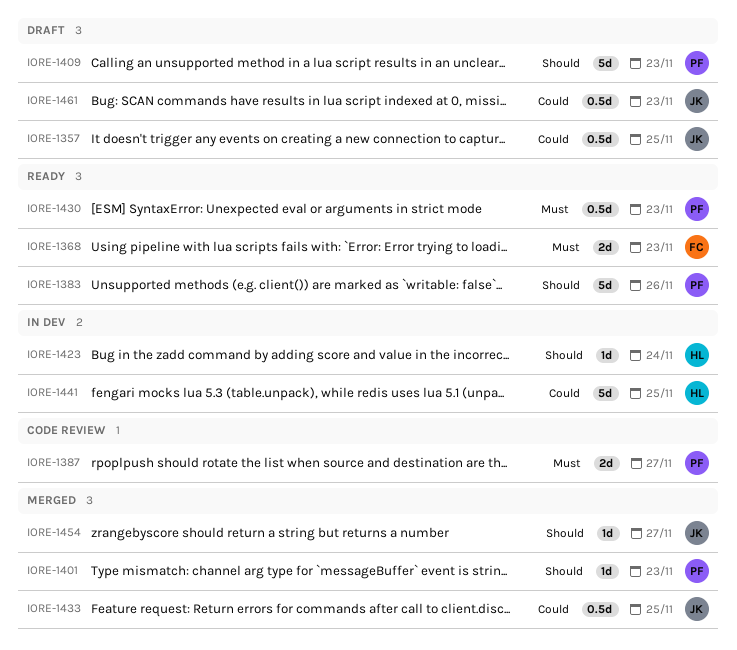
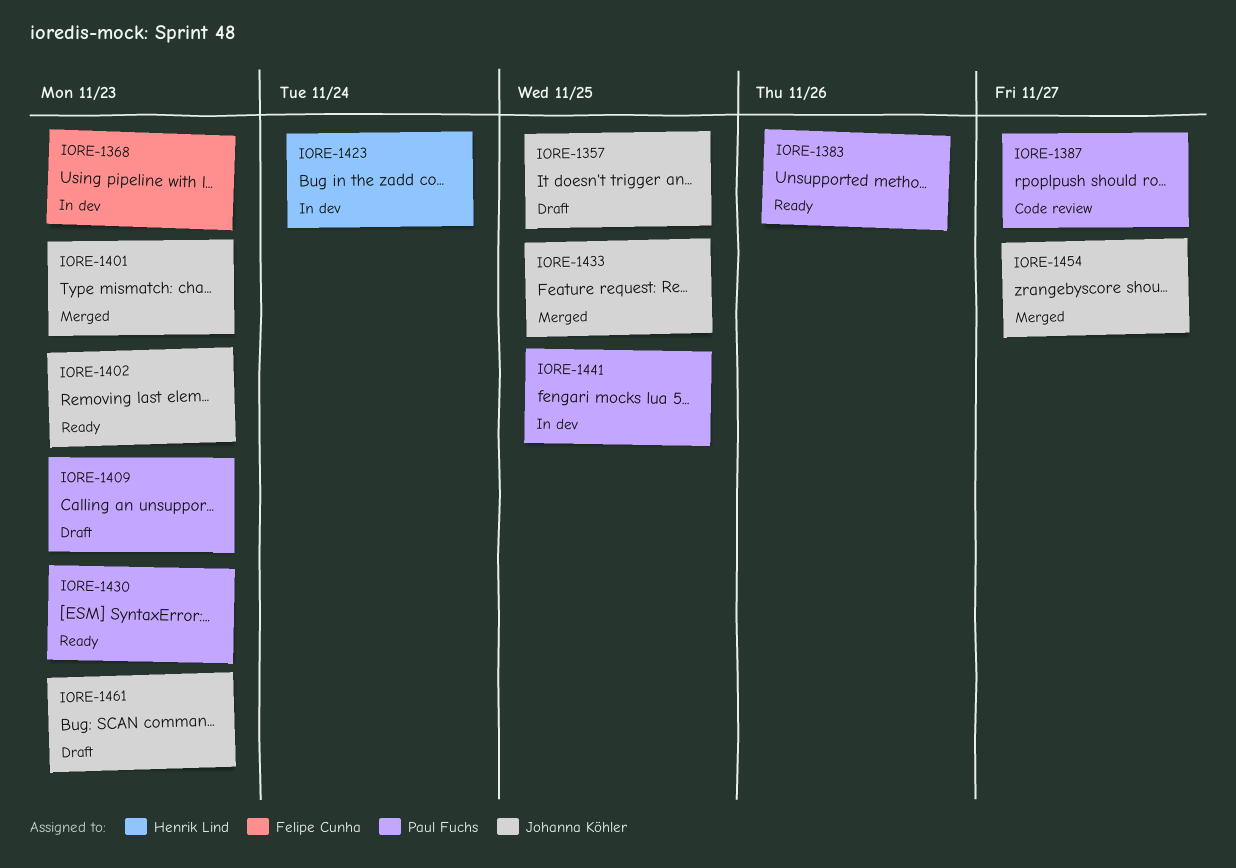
IORE-1368, status: Ready -> In dev
IORE-1401, owner: Paul Fuchs -> Johanna Köhler
IORE-1402: none -> present
IORE-1441, owner: Henrik Lind -> Paul Fuchs

